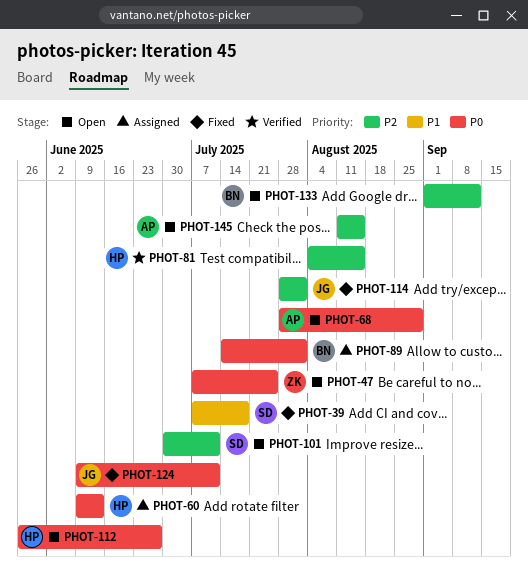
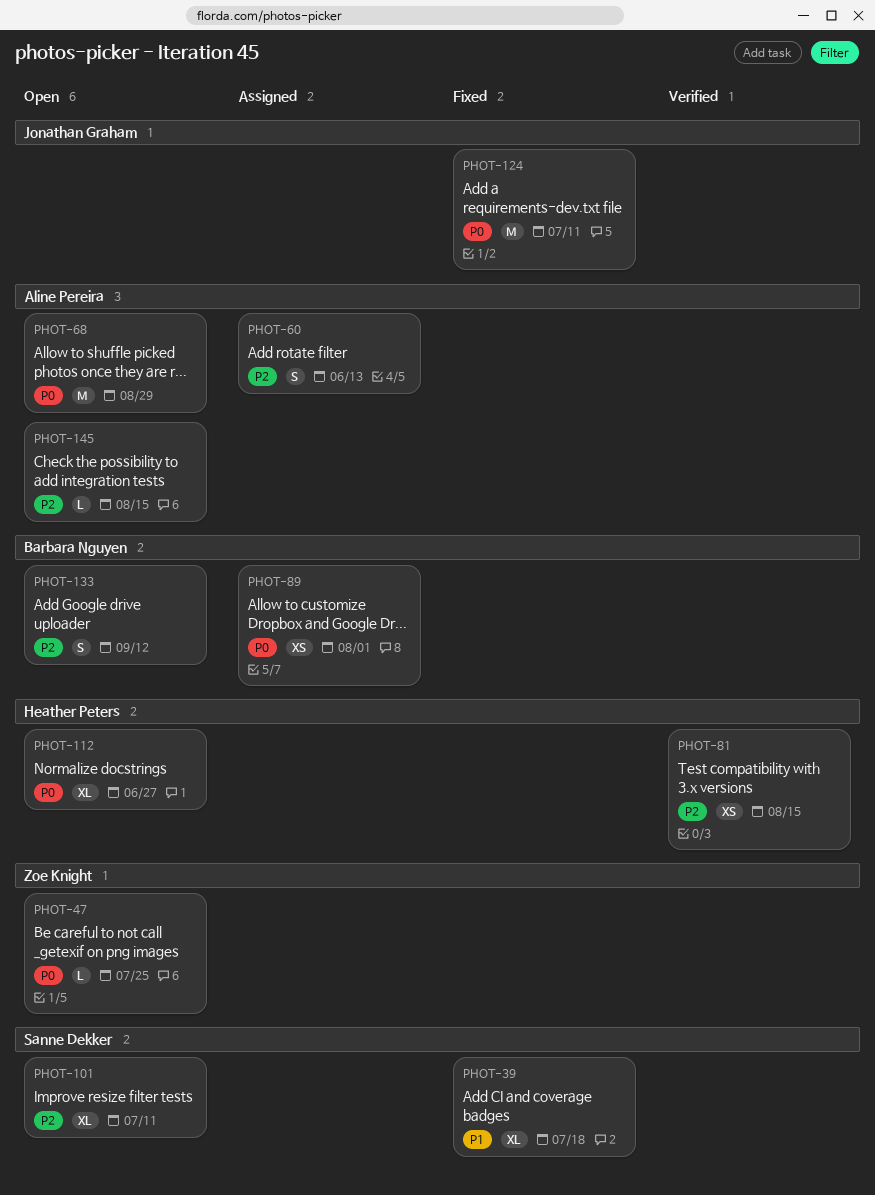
PHOT-60, owner: Heather Peters -> Aline Pereira
PHOT-60, priority: P0 -> P2
PHOT-114: present -> none

